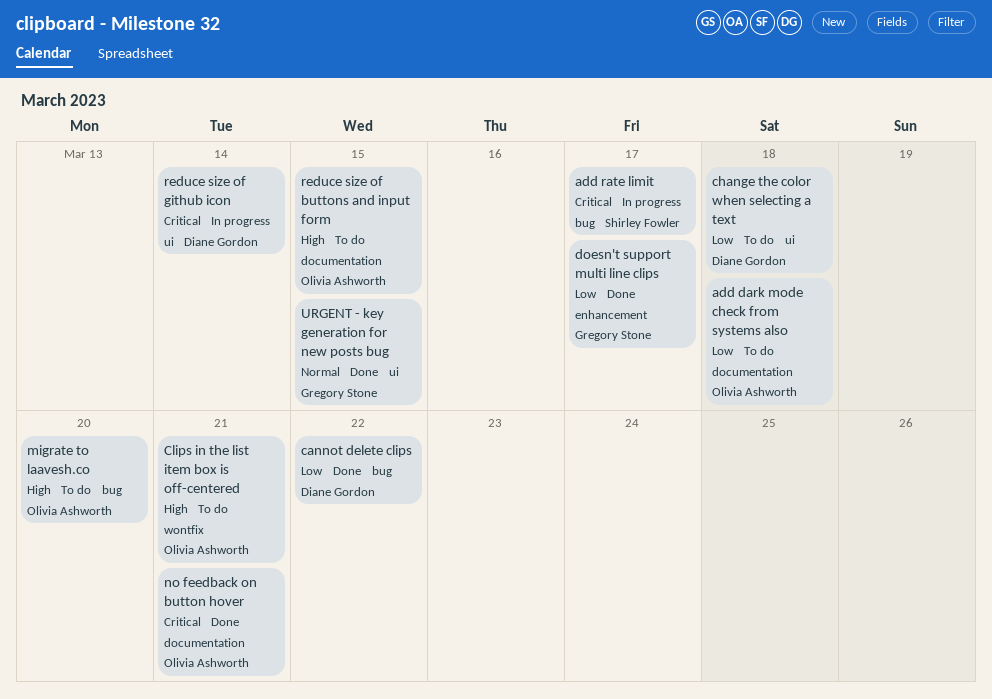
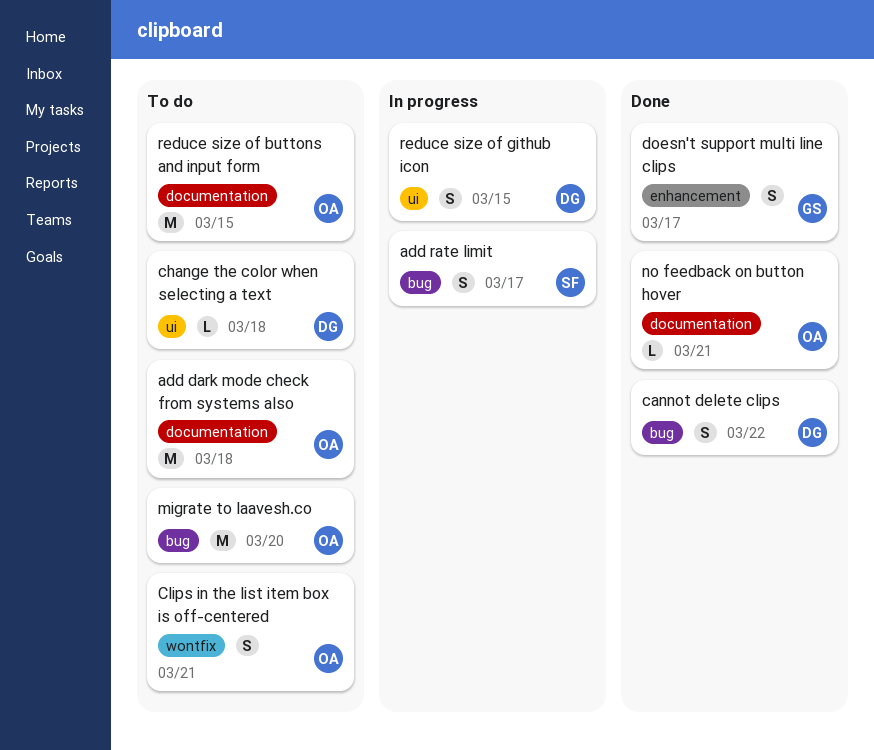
reduce size of github icon, due: Mar 14 -> Mar 15
URGENT - key generation for new posts bug: present -> none

